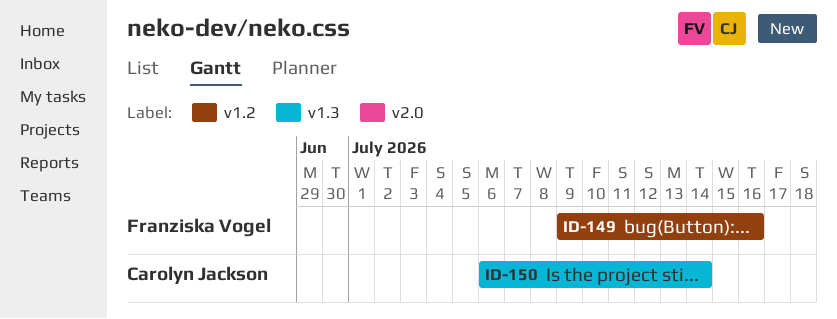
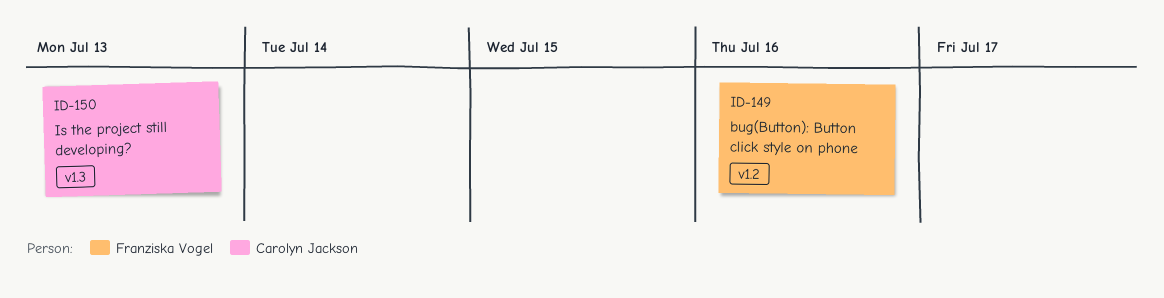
ID-150, due: Jul 14 -> Jul 13

